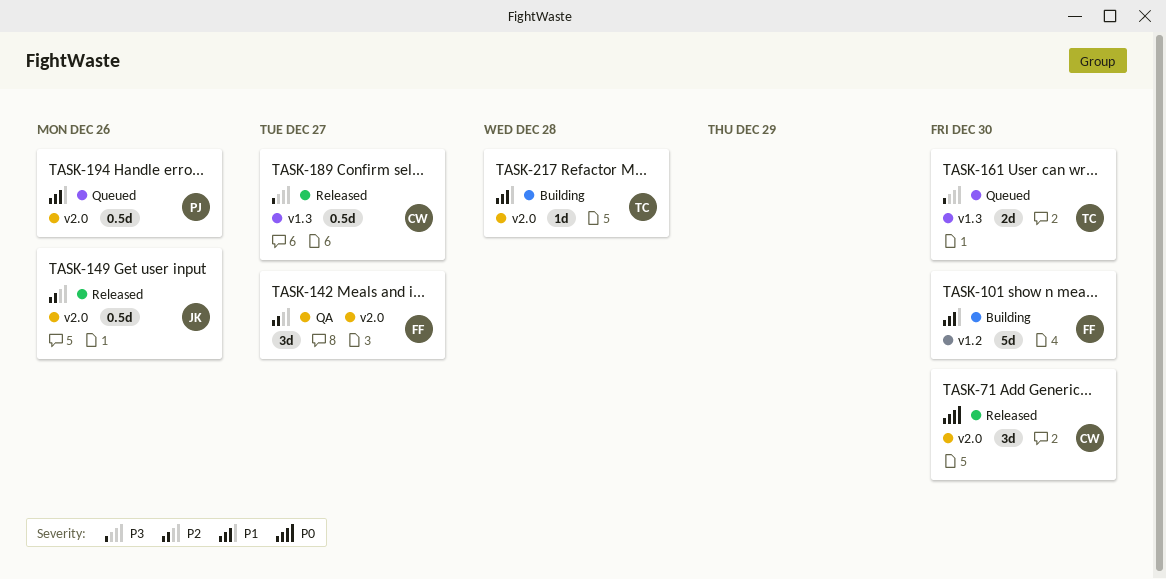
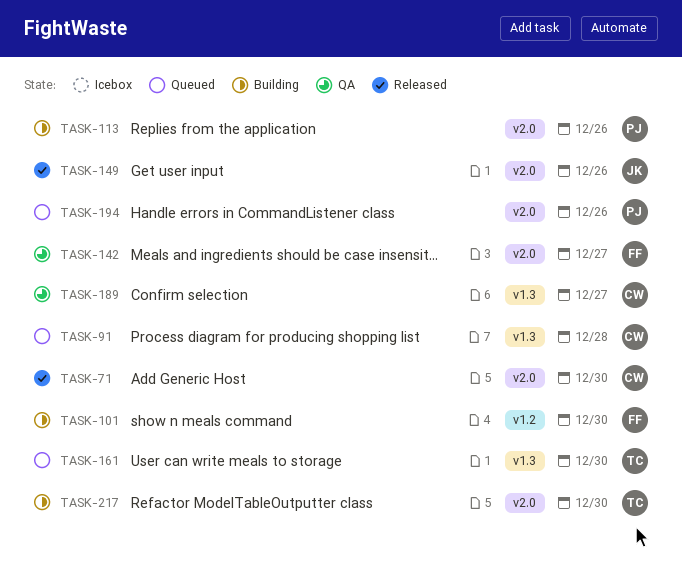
TASK-91: none -> present
TASK-113: none -> present
TASK-189, status: Released -> QA
TASK-217, due: Dec 28 -> Dec 30

